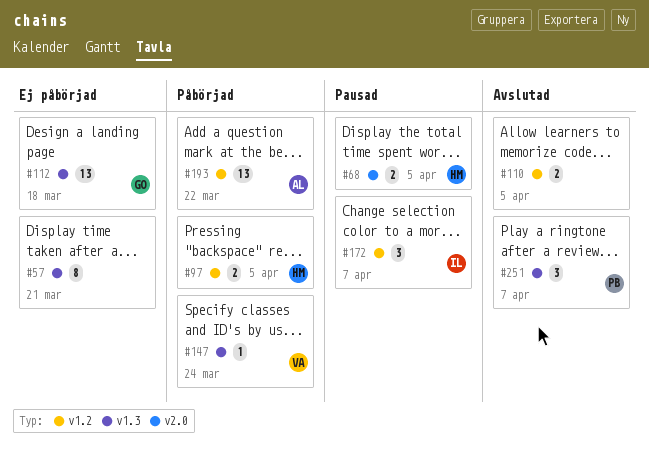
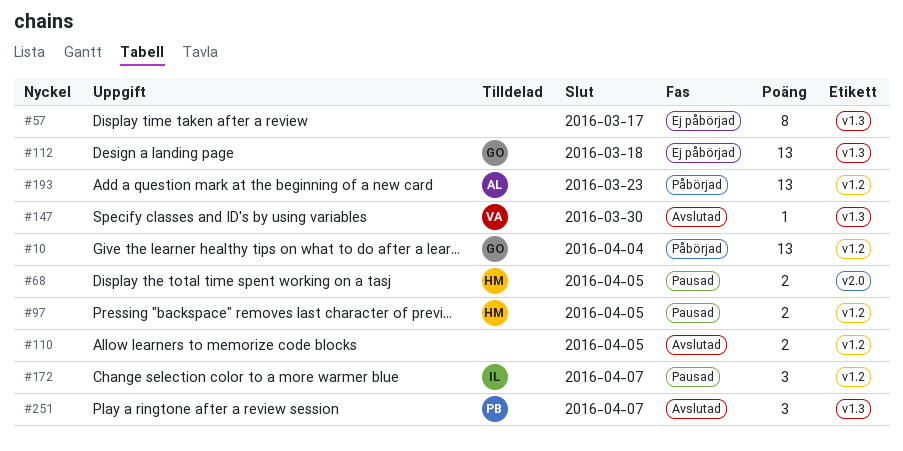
#10: none -> present
#57, due: Mar 21 -> Mar 17
#97, status: Påbörjad -> Pausad
#147, status: Påbörjad -> Avslutad
#147, due: Mar 24 -> Mar 30
#193, due: Mar 22 -> Mar 23

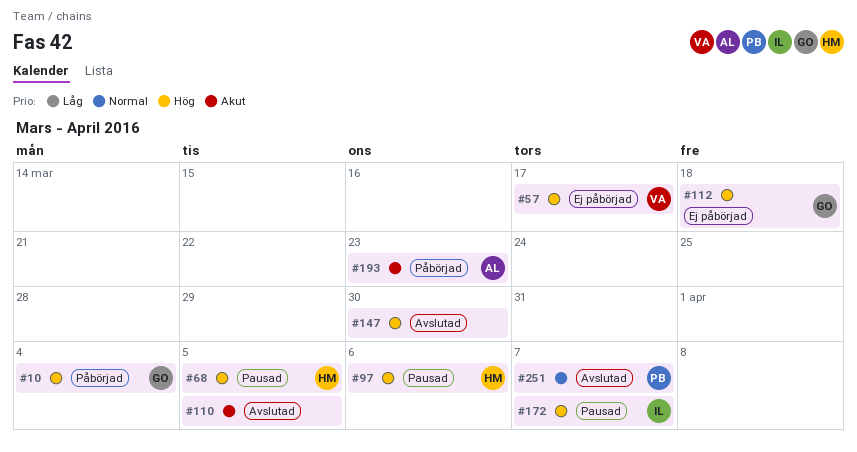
#57, owner: none -> VA
#97, due: Apr 5 -> Apr 6
#147, owner: VA -> none

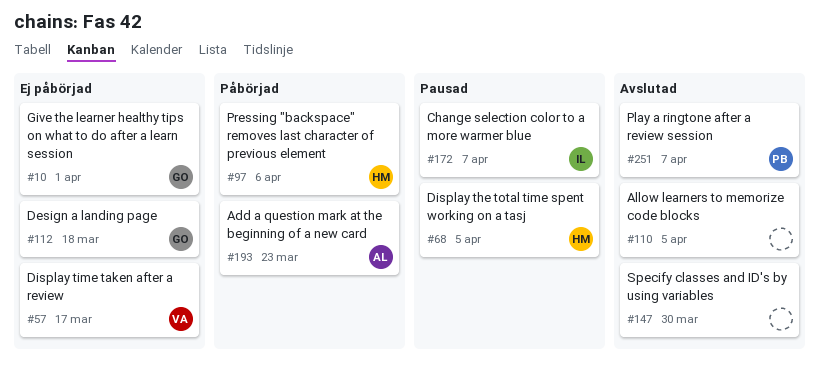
#10, status: Påbörjad -> Ej påbörjad
#10, due: Apr 4 -> Apr 1
#97, status: Pausad -> Påbörjad

